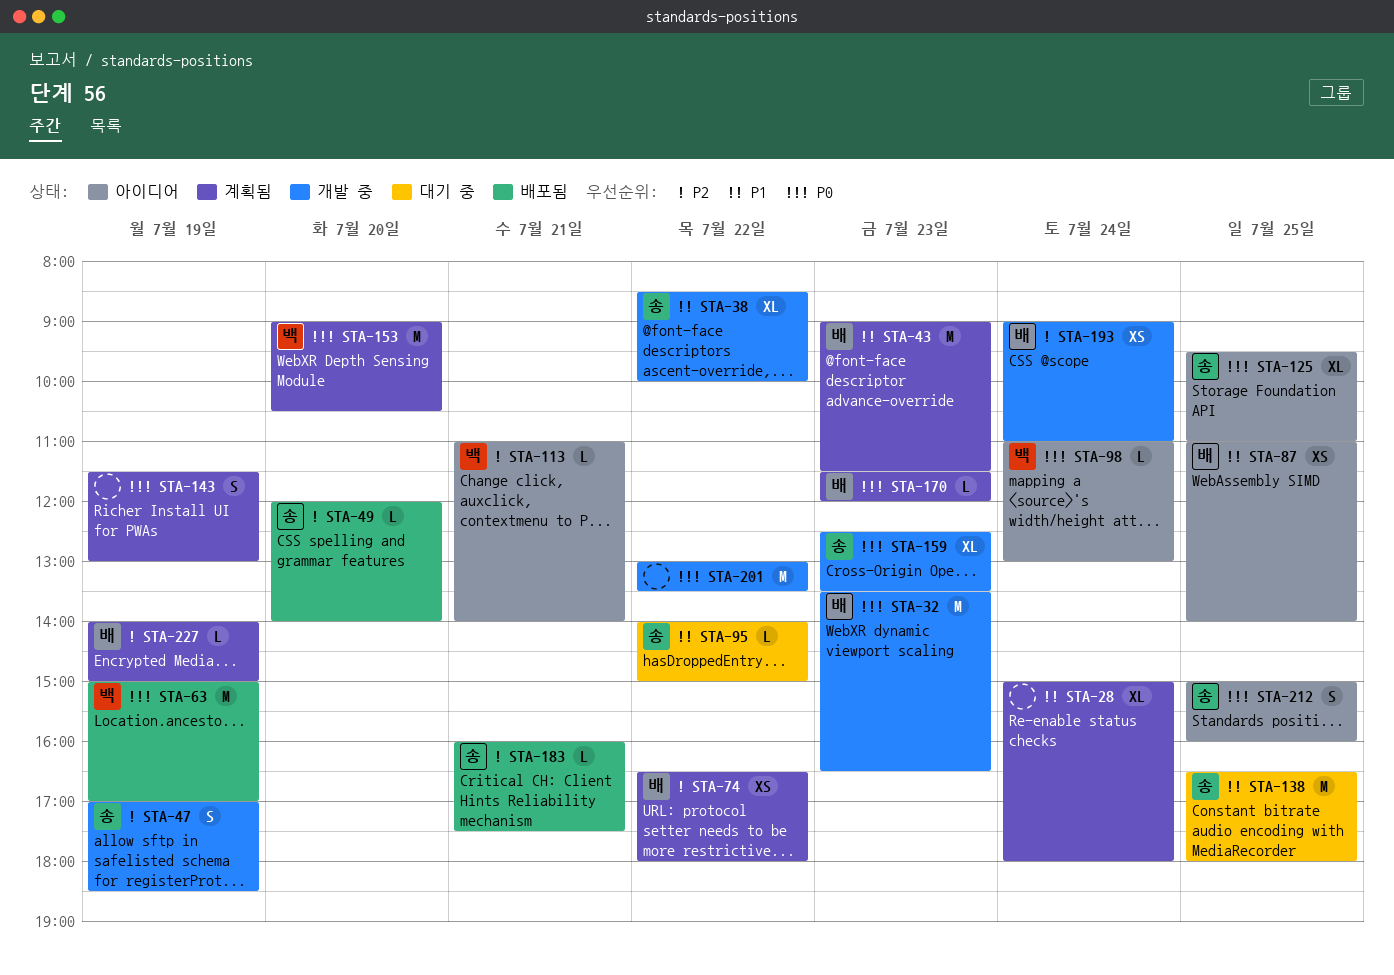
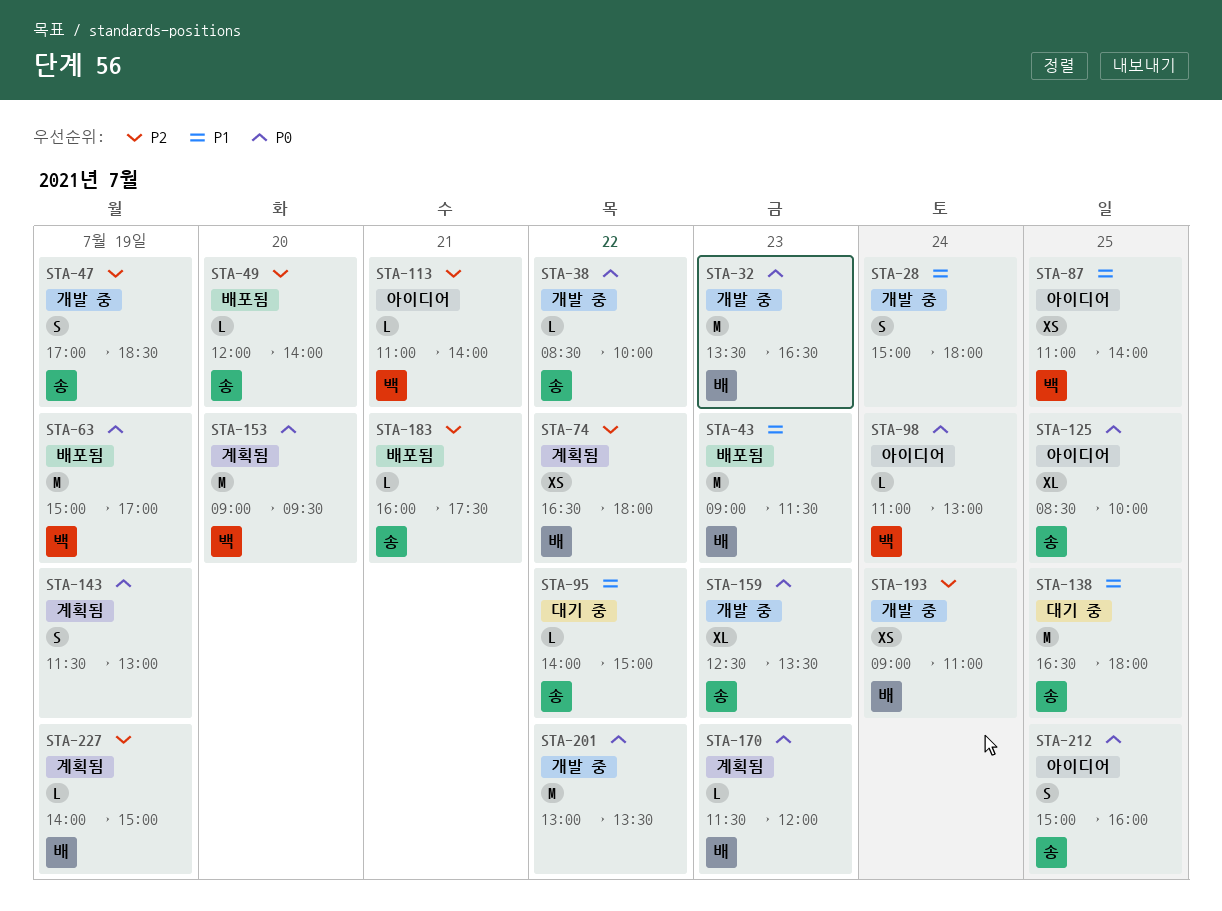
STA-28, status: 계획됨 -> 개발 중
STA-28, estimate: XL -> S
STA-38, priority: P1 -> P0
STA-38, estimate: XL -> L
STA-43, status: 계획됨 -> 배포됨
STA-87, owner: 배 -> 백
STA-125, begins: 09:30 -> 08:30
STA-125, ends: 11:00 -> 10:00
STA-153, ends: 10:30 -> 09:30

